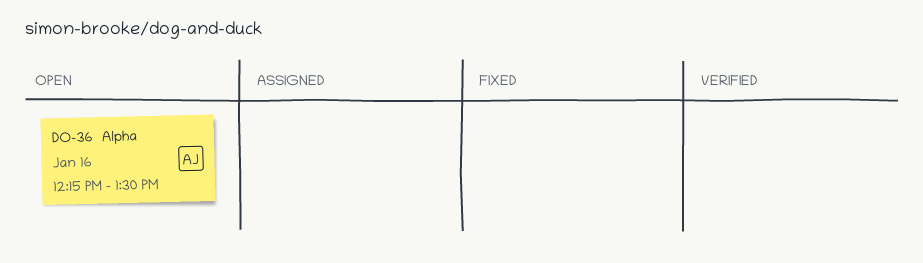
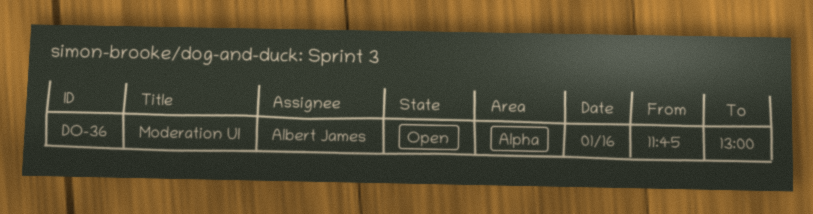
DO-36, begins: 12:15 -> 11:45
DO-36, ends: 13:30 -> 13:00

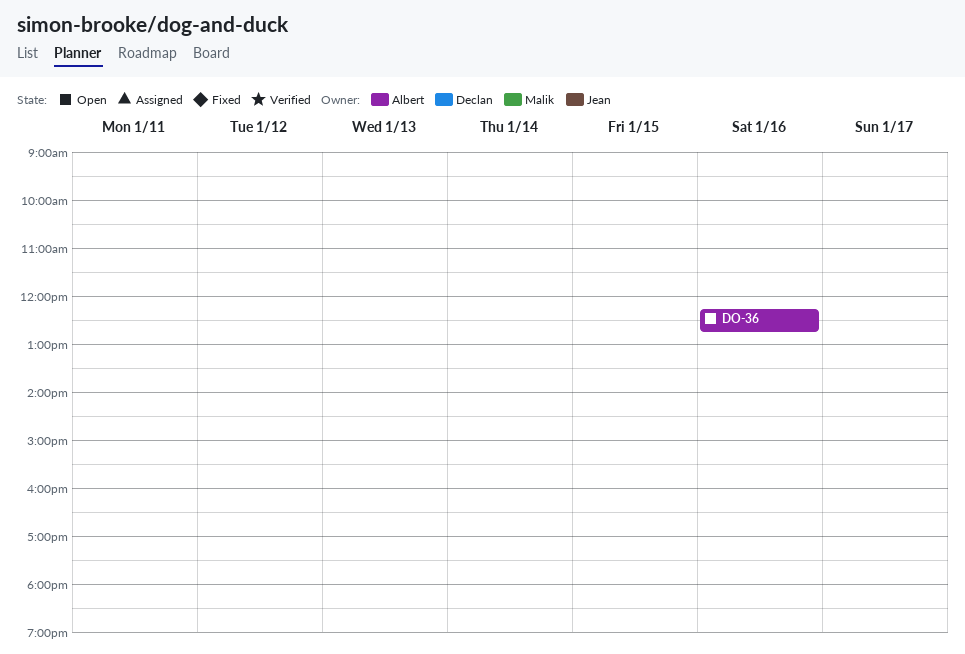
DO-36, begins: 11:45 -> 12:15
DO-36, ends: 13:00 -> 12:45

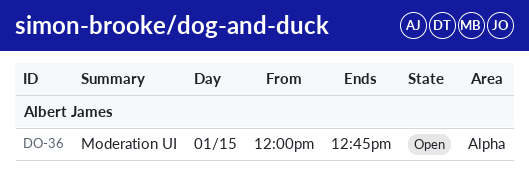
DO-36, day: Jan 16 -> Jan 15
DO-36, begins: 12:15 -> 12:00

